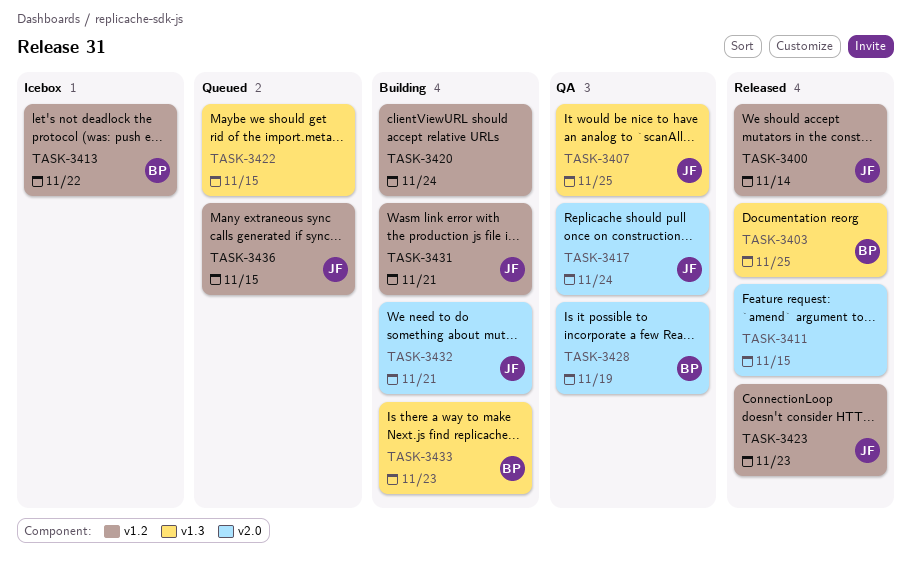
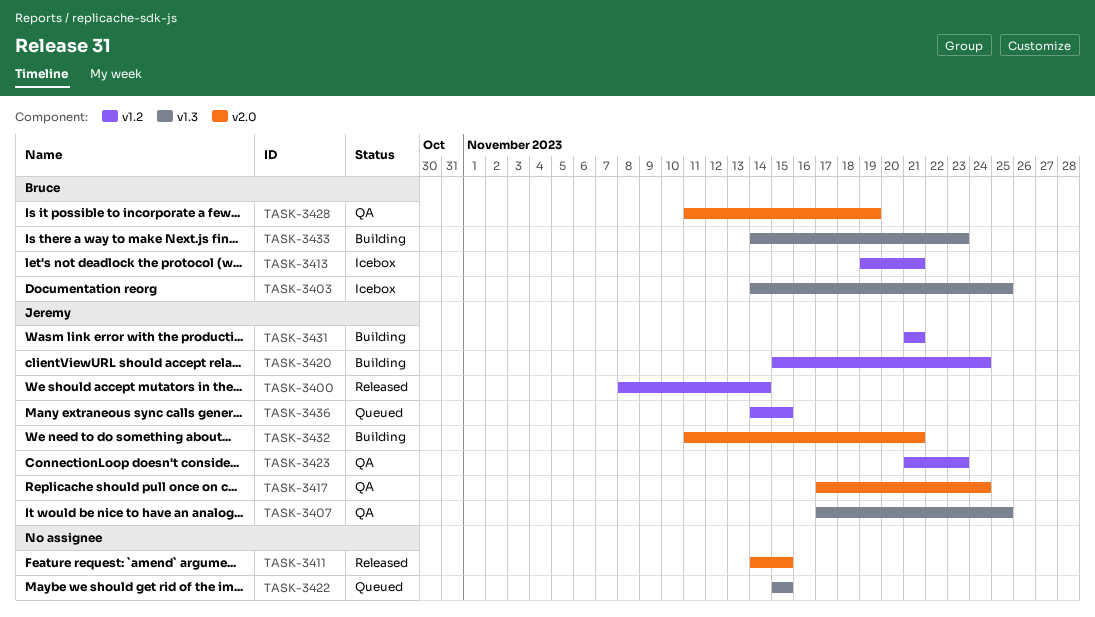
TASK-3403, status: Released -> Icebox
TASK-3413, due: Nov 22 -> Nov 21
TASK-3420, owner: none -> Jeremy
TASK-3423, status: Released -> QA

